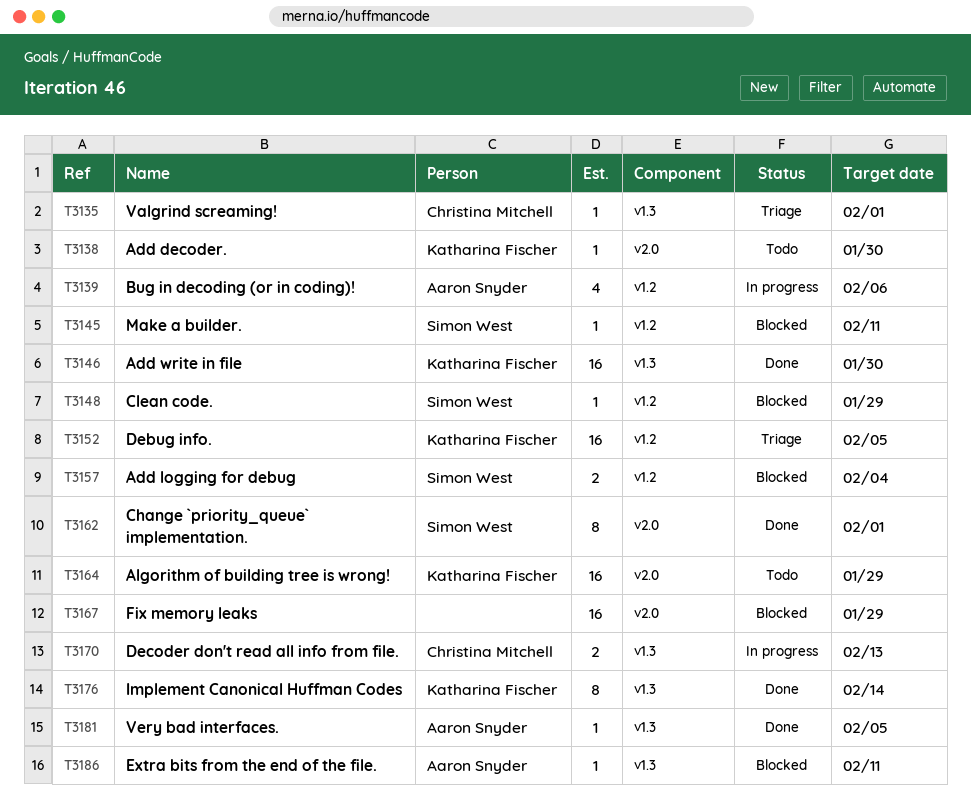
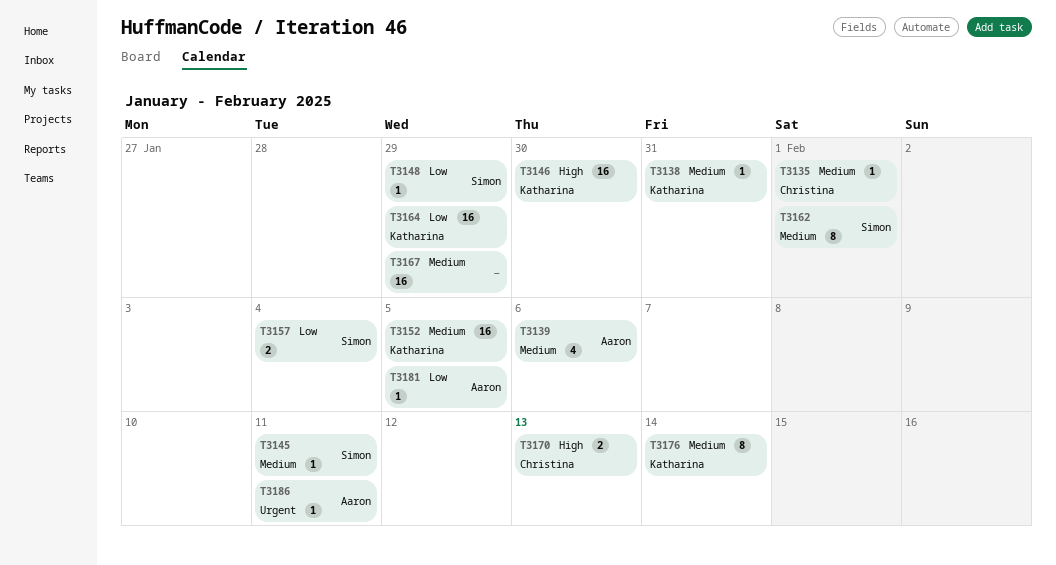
T3138, due: Jan 30 -> Jan 31

